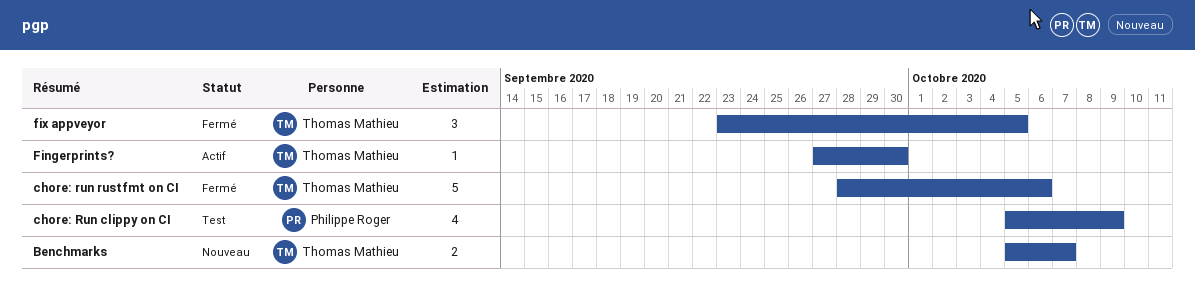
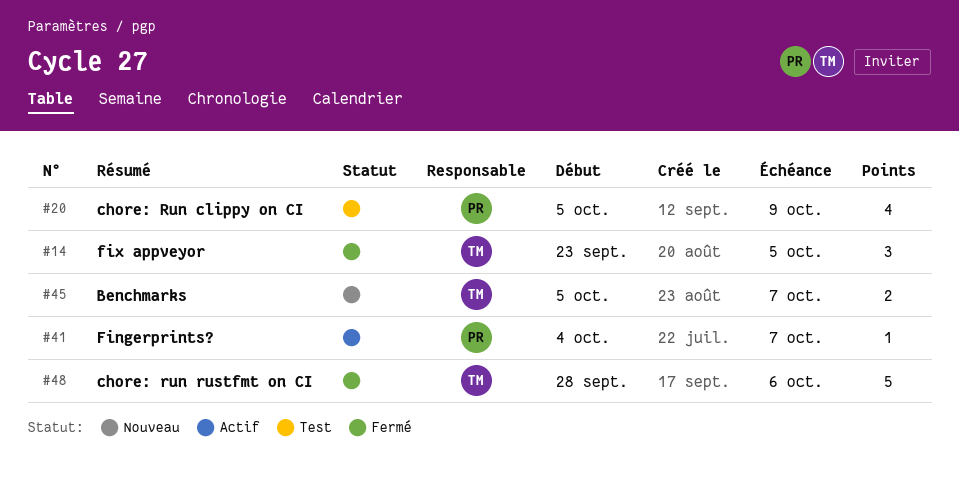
Fingerprints?, owner: Thomas Mathieu -> Philippe Roger
Fingerprints?, start: Sep 27 -> Oct 4
Fingerprints?, due: Sep 30 -> Oct 7

